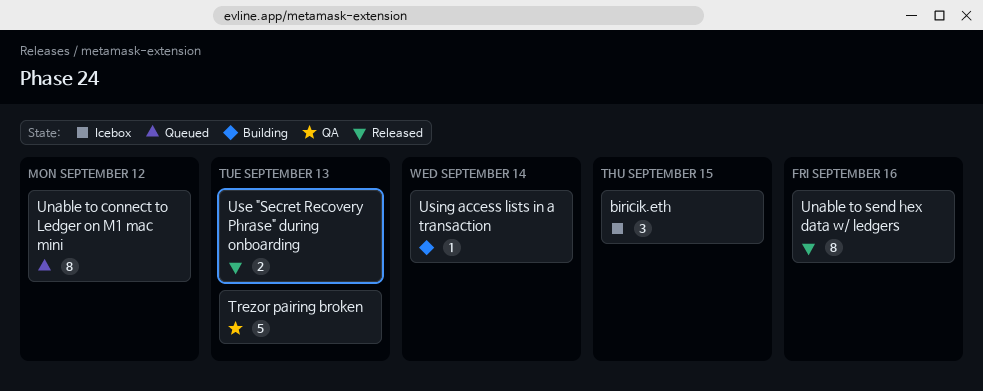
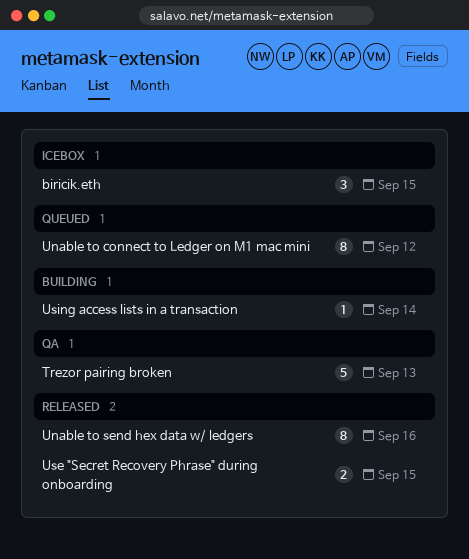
Use "Secret Recovery Phrase" during onboarding, due: Sep 13 -> Sep 15

